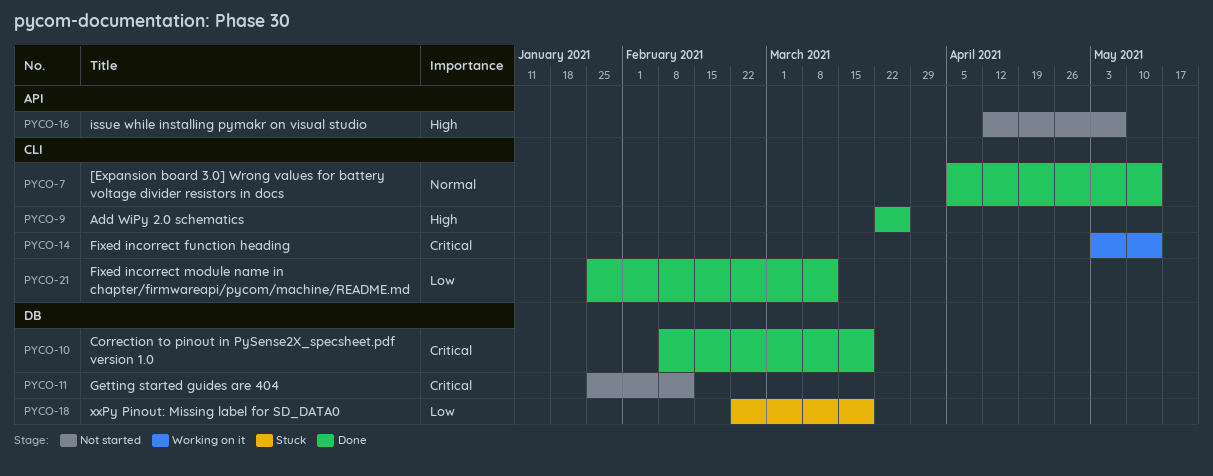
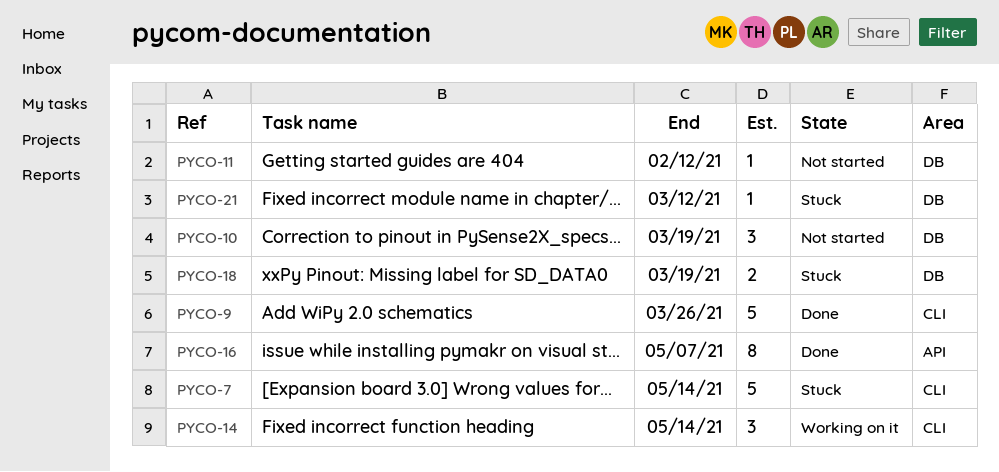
PYCO-7, status: Done -> Stuck
PYCO-10, status: Done -> Not started
PYCO-16, status: Not started -> Done
PYCO-21, status: Done -> Stuck
PYCO-21, label: CLI -> DB

